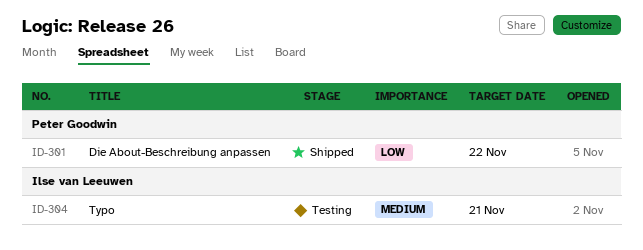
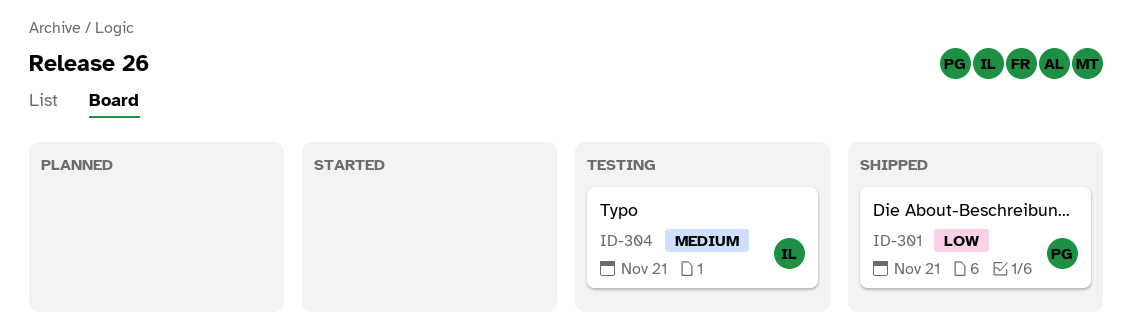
ID-301, due: Nov 22 -> Nov 21

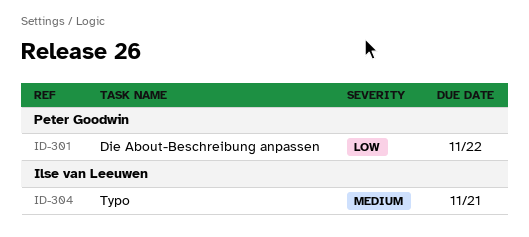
ID-301, due: Nov 21 -> Nov 22

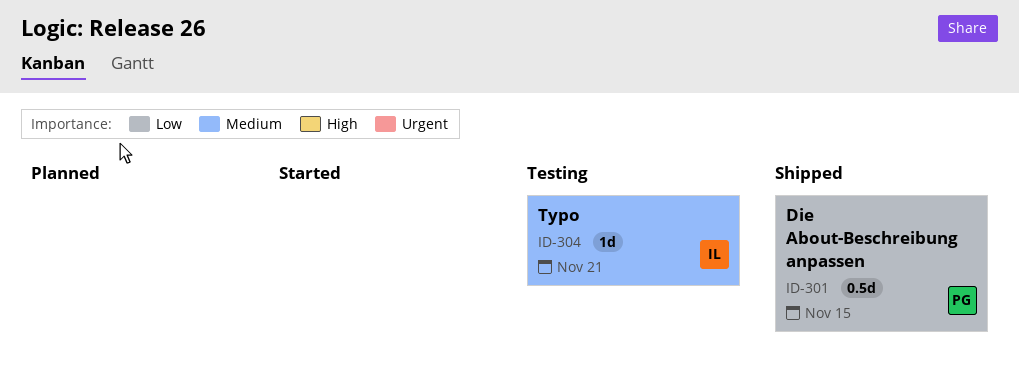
ID-301, due: Nov 22 -> Nov 15

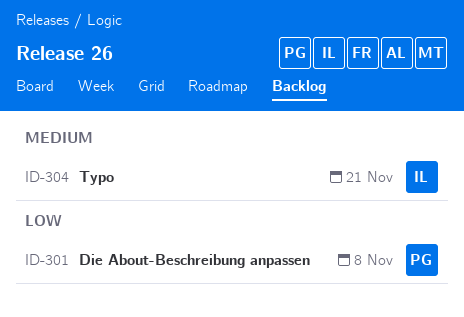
ID-301, due: Nov 15 -> Nov 8

